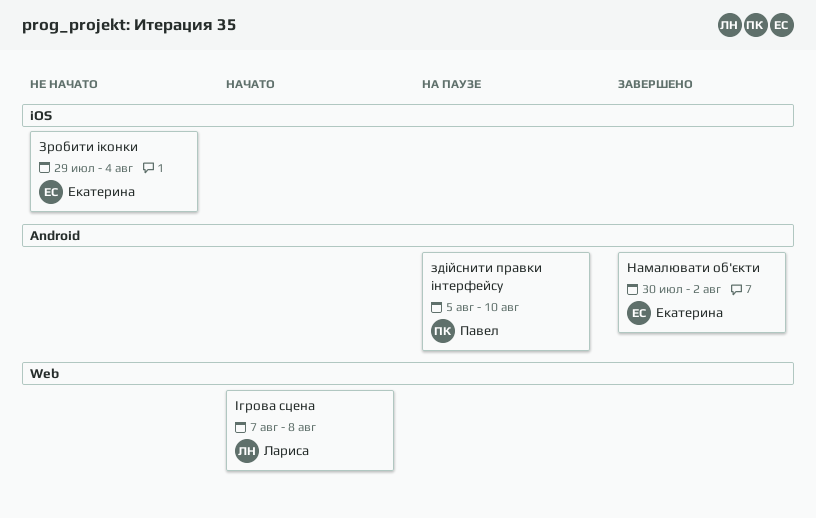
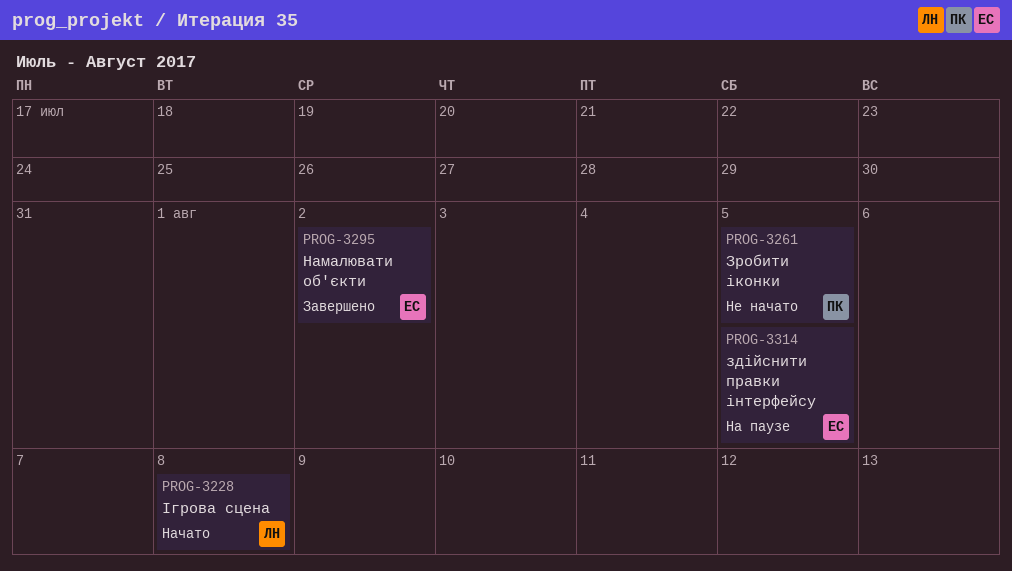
здійснити правки інтерфейсу, owner: Павел -> Екатерина
здійснити правки інтерфейсу, due: Aug 10 -> Aug 5
Зробити іконки, owner: Екатерина -> Павел
Зробити іконки, due: Aug 4 -> Aug 5

